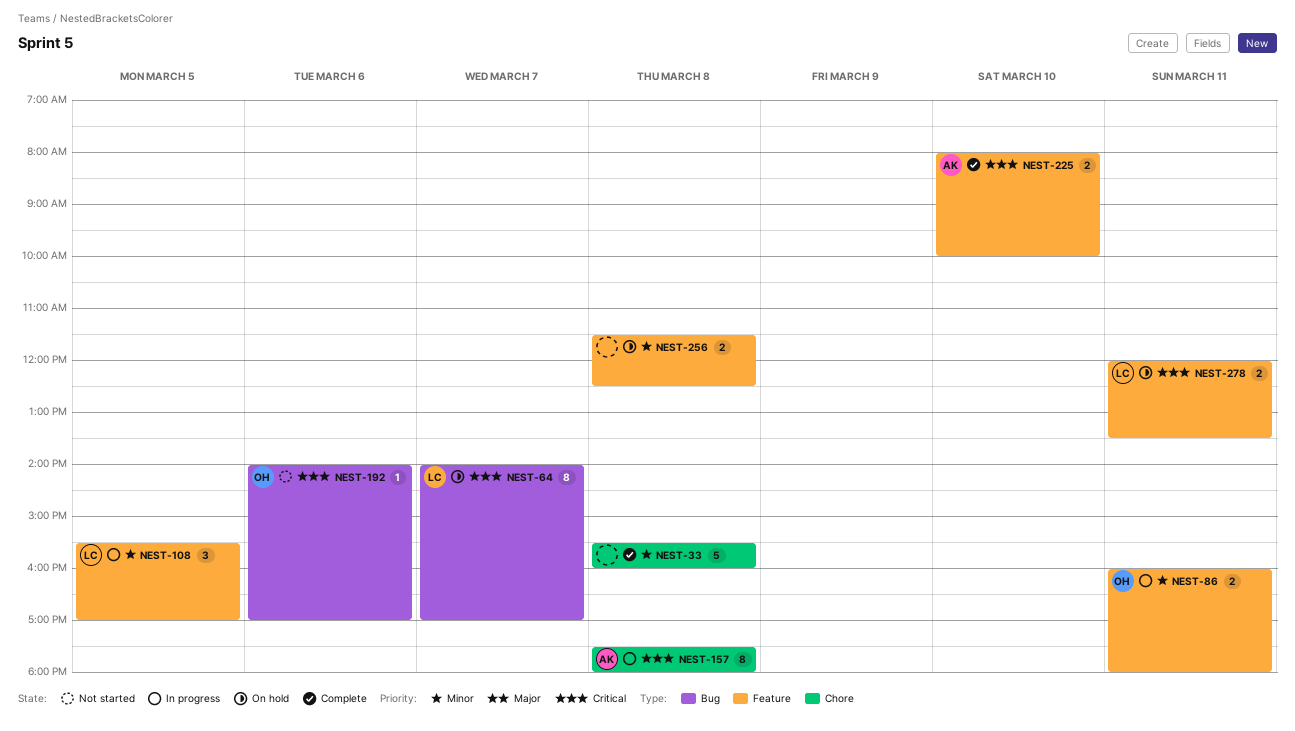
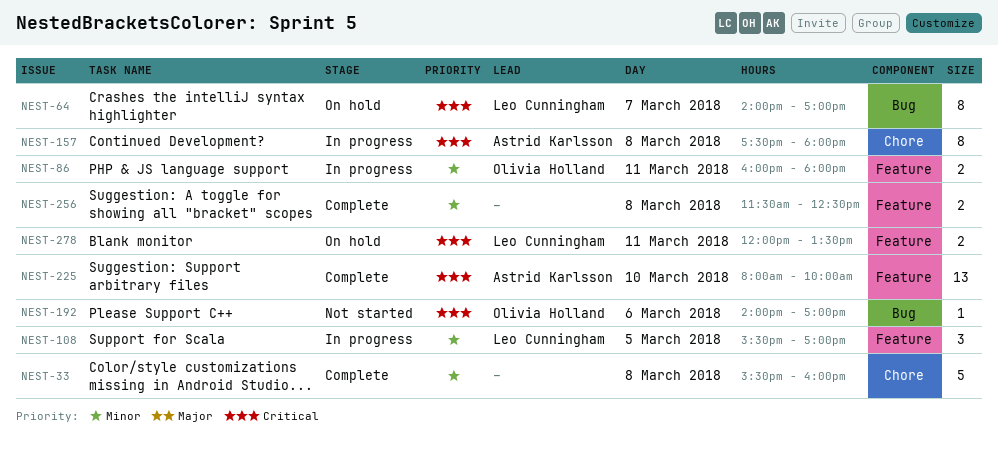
NEST-225, estimate: 2 -> 13
NEST-256, status: On hold -> Complete

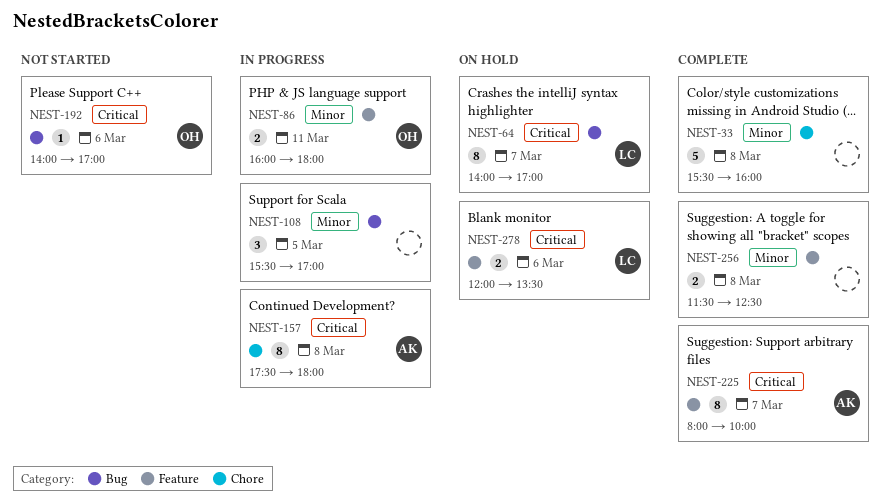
NEST-108, owner: Leo Cunningham -> none
NEST-108, label: Feature -> Bug
NEST-225, estimate: 13 -> 8
NEST-225, day: Mar 10 -> Mar 7
NEST-278, day: Mar 11 -> Mar 6

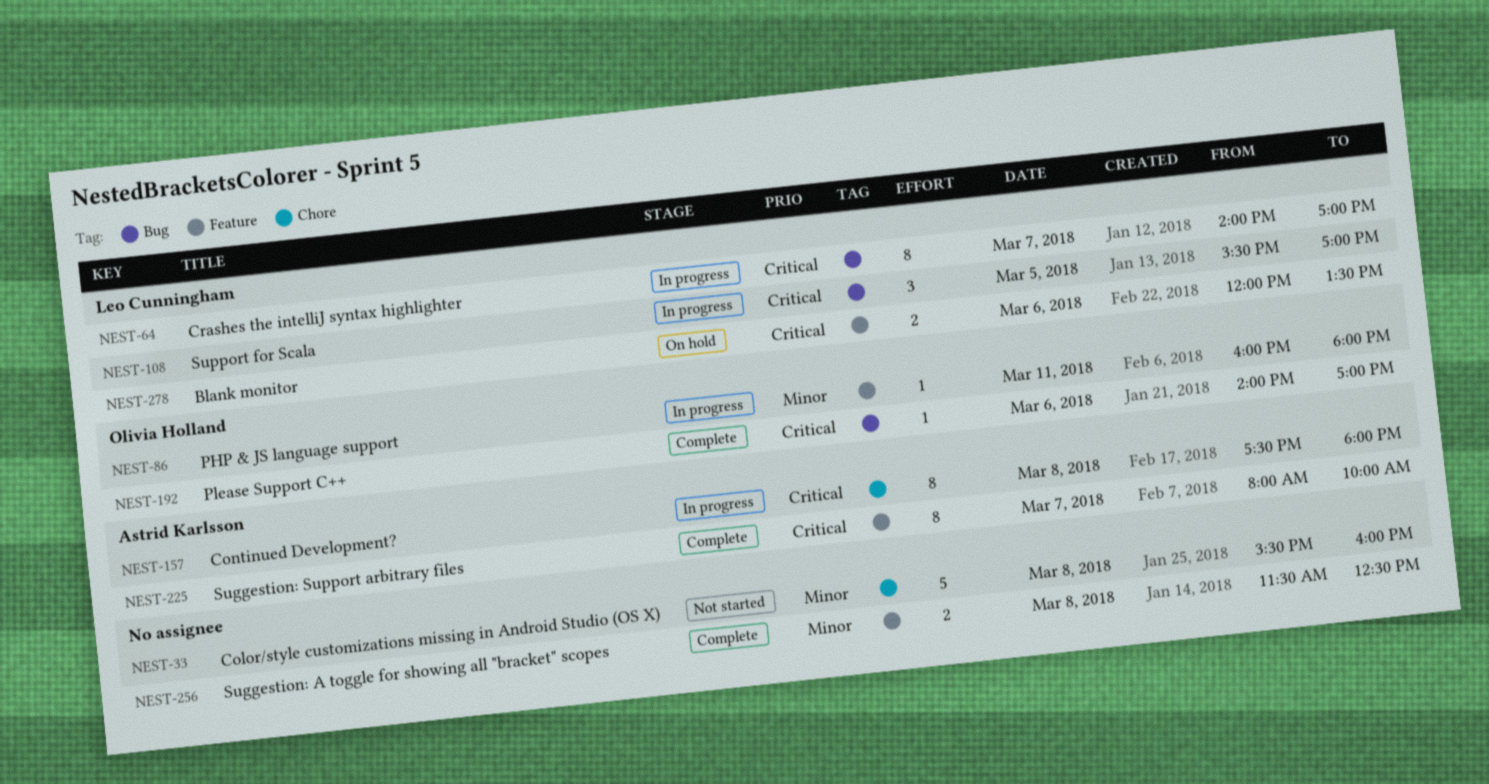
NEST-33, status: Complete -> Not started
NEST-64, status: On hold -> In progress
NEST-86, estimate: 2 -> 1
NEST-108, owner: none -> Leo Cunningham
NEST-108, priority: Minor -> Critical
NEST-192, status: Not started -> Complete

